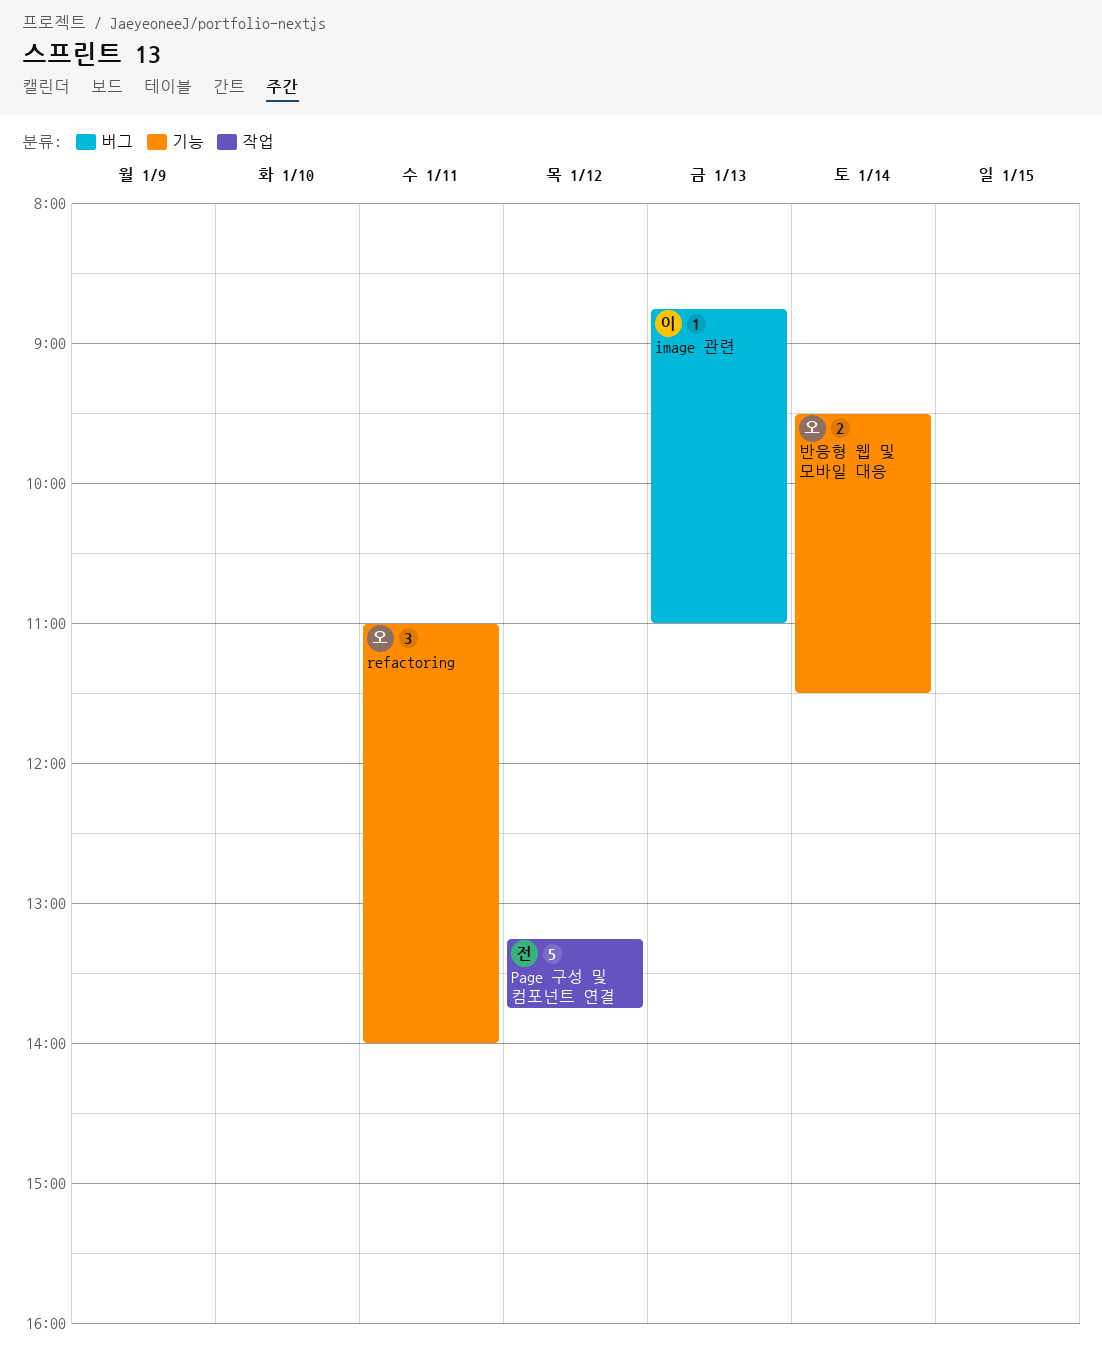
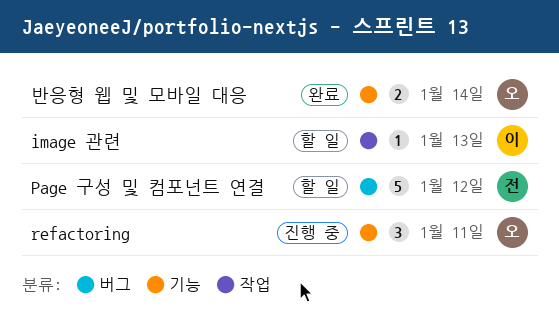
image 관련, label: 버그 -> 작업
Page 구성 및 컴포넌트 연결, label: 작업 -> 버그

